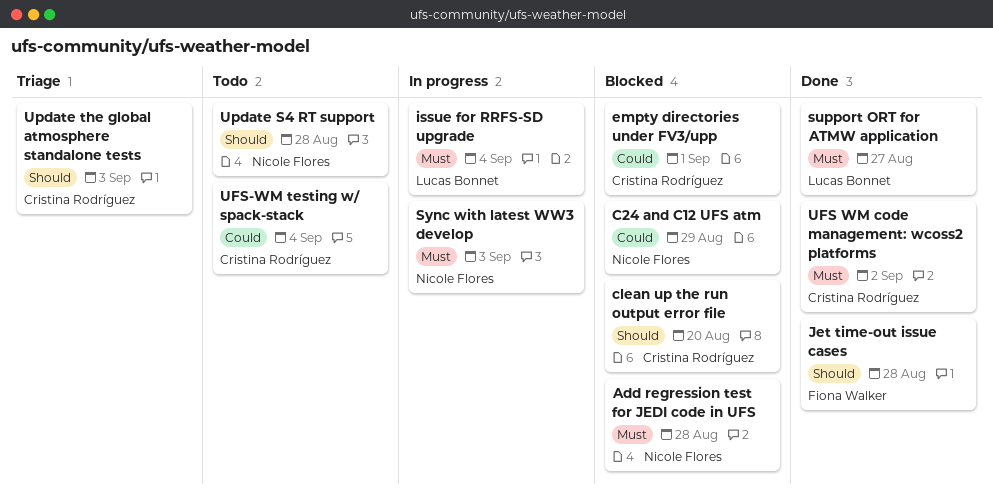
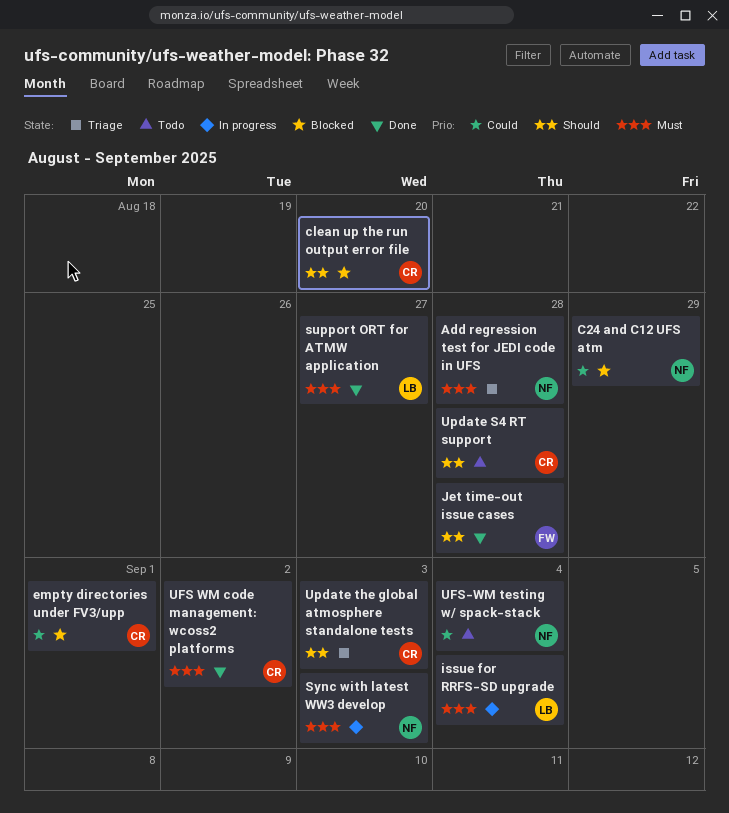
Add regression test for JEDI code in UFS, status: Blocked -> Triage
UFS-WM testing w/ spack-stack, owner: Cristina Rodríguez -> Nicole Flores
Update S4 RT support, owner: Nicole Flores -> Cristina Rodríguez

